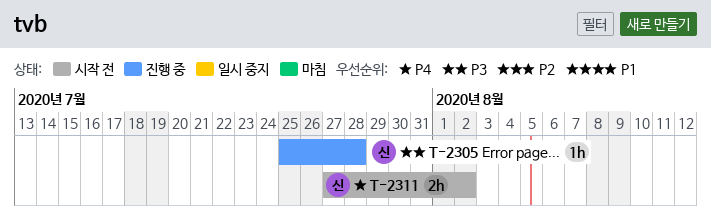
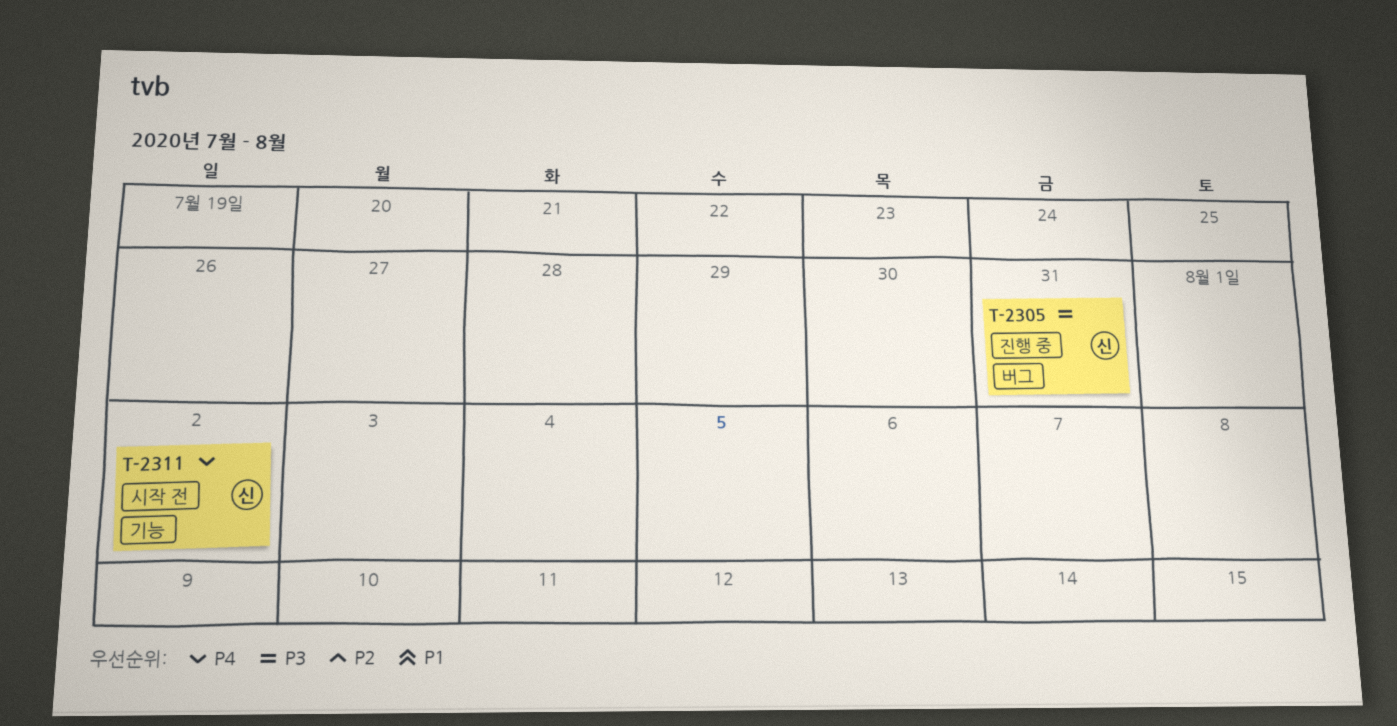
T-2305, due: Jul 28 -> Jul 31

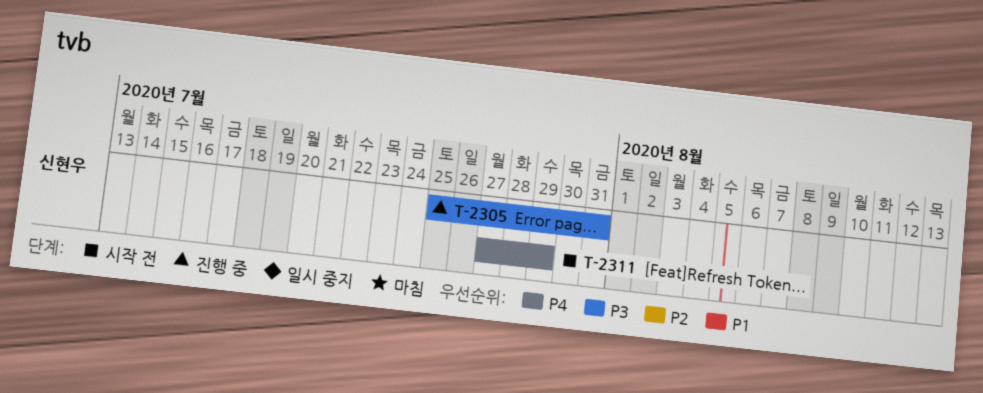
T-2311, due: Aug 2 -> Jul 29

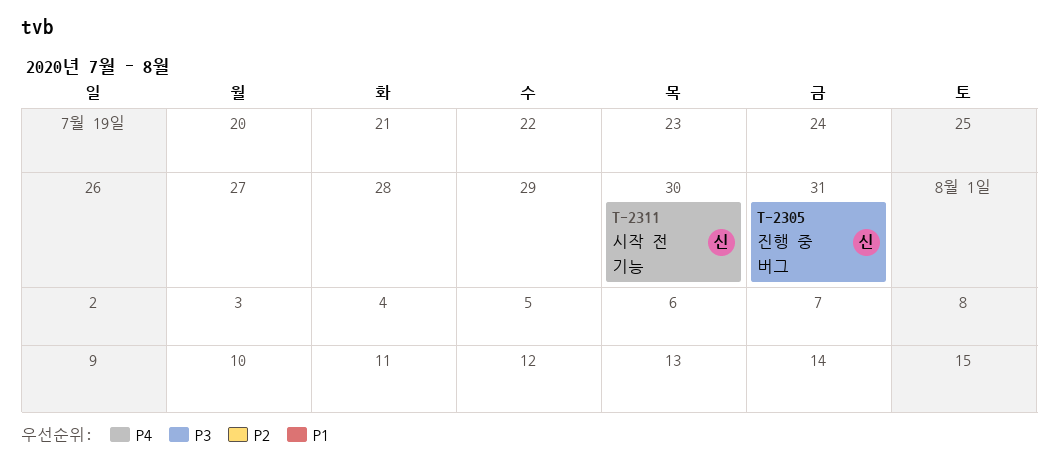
T-2311, due: Jul 29 -> Jul 30

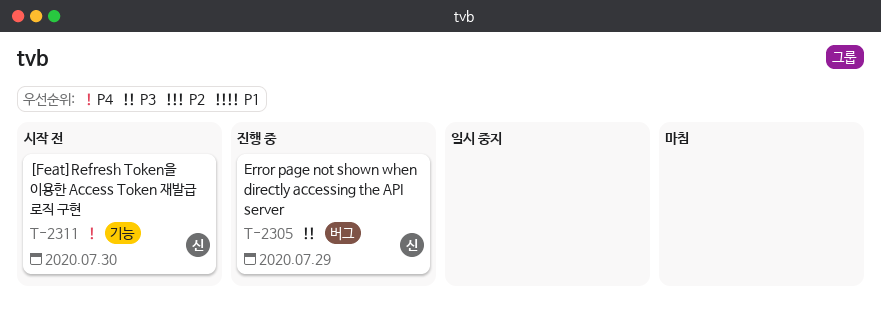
T-2305, due: Jul 31 -> Jul 29

